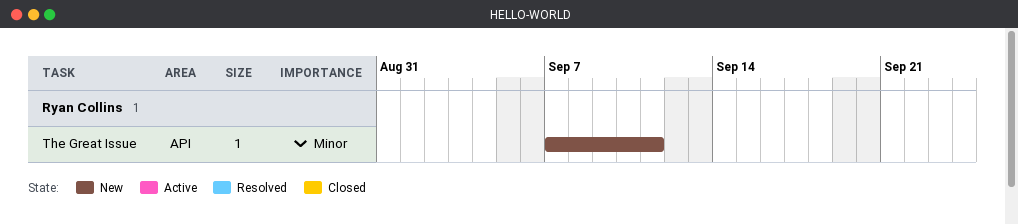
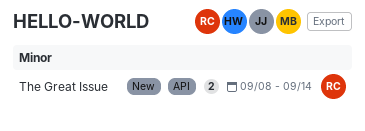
The Great Issue, estimate: 1 -> 2
The Great Issue, start: Sep 7 -> Sep 8
The Great Issue, due: Sep 11 -> Sep 14

